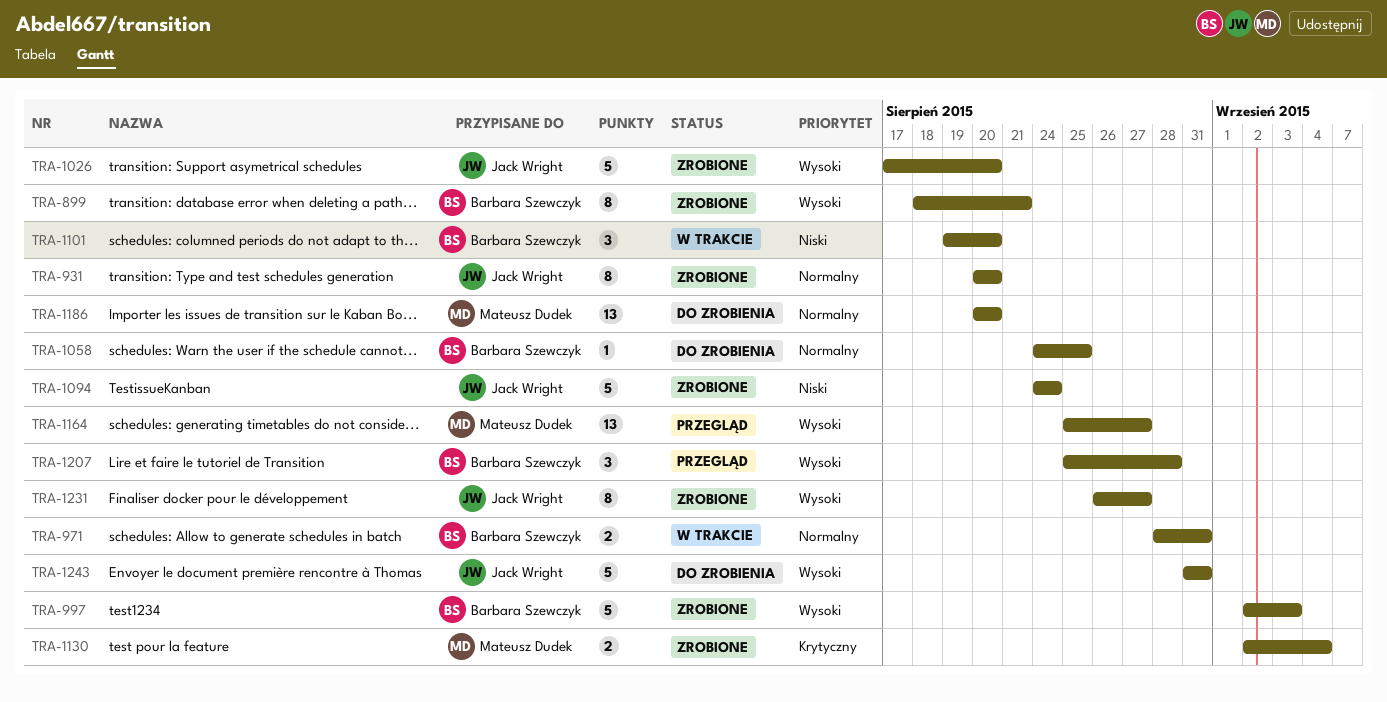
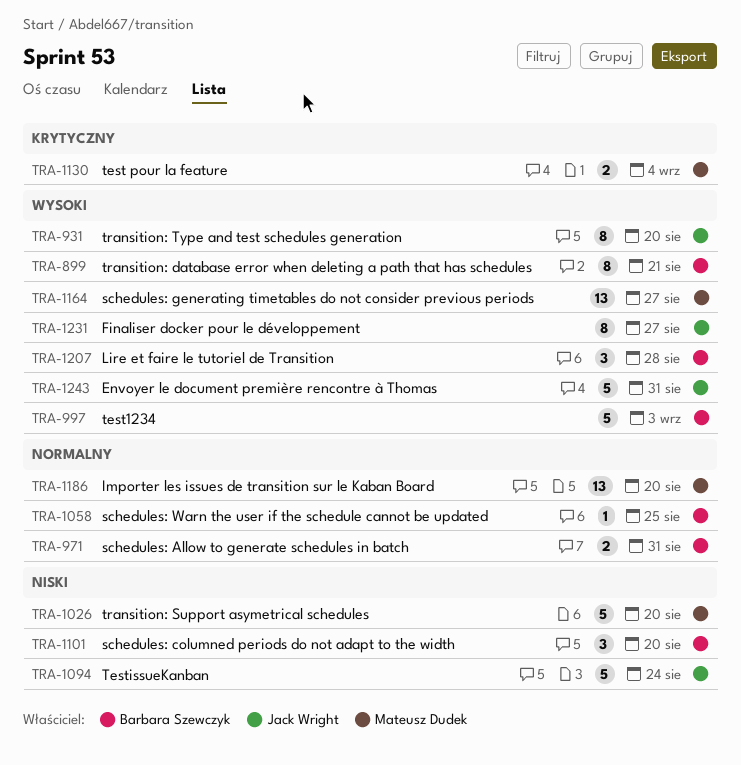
TRA-931, priority: Normalny -> Wysoki
TRA-1026, owner: Jack Wright -> Mateusz Dudek
TRA-1026, priority: Wysoki -> Niski

